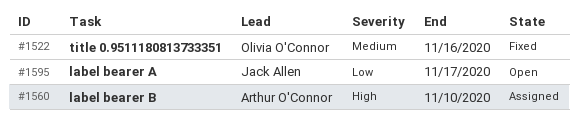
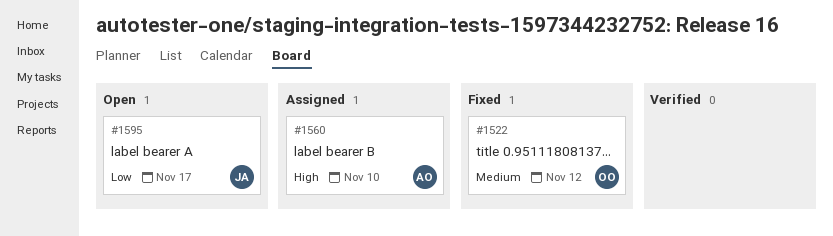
#1522, due: Nov 16 -> Nov 12

